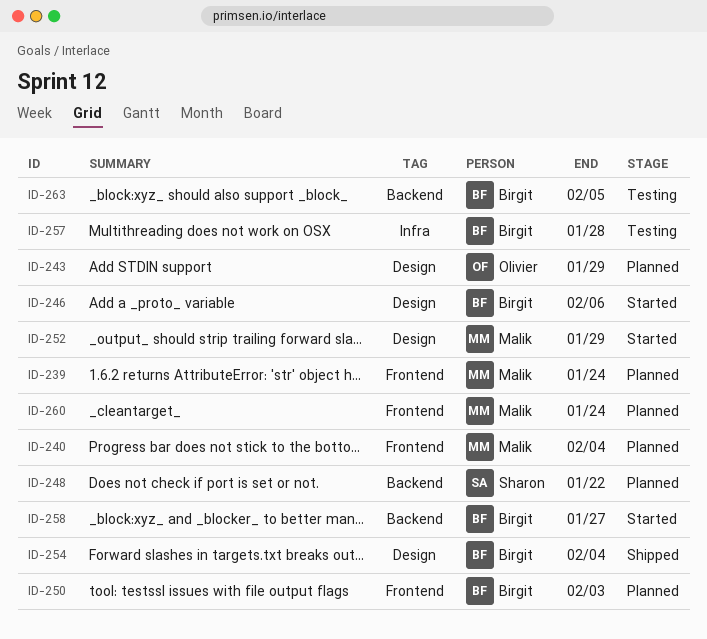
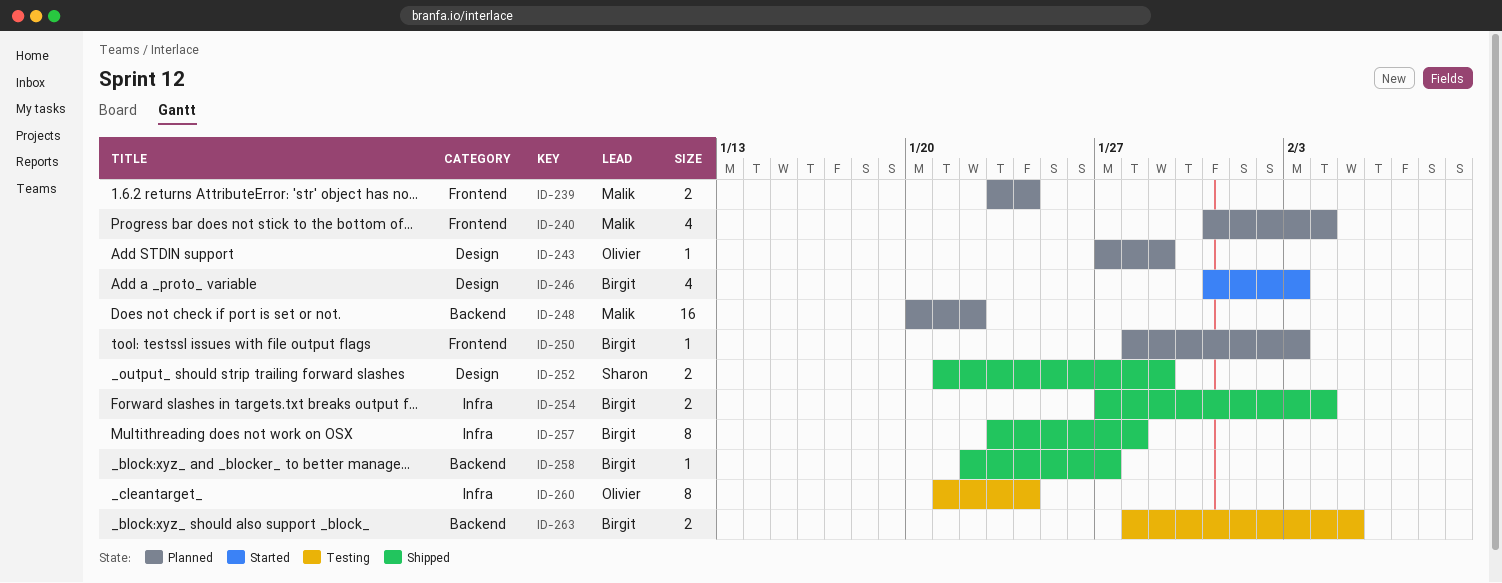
ID-246, due: Feb 6 -> Feb 3
ID-248, owner: Sharon -> Malik
ID-252, status: Started -> Shipped
ID-252, owner: Malik -> Sharon
ID-254, label: Design -> Infra
ID-257, status: Testing -> Shipped
ID-258, status: Started -> Shipped
ID-260, status: Planned -> Testing
ID-260, owner: Malik -> Olivier
ID-260, label: Frontend -> Infra

